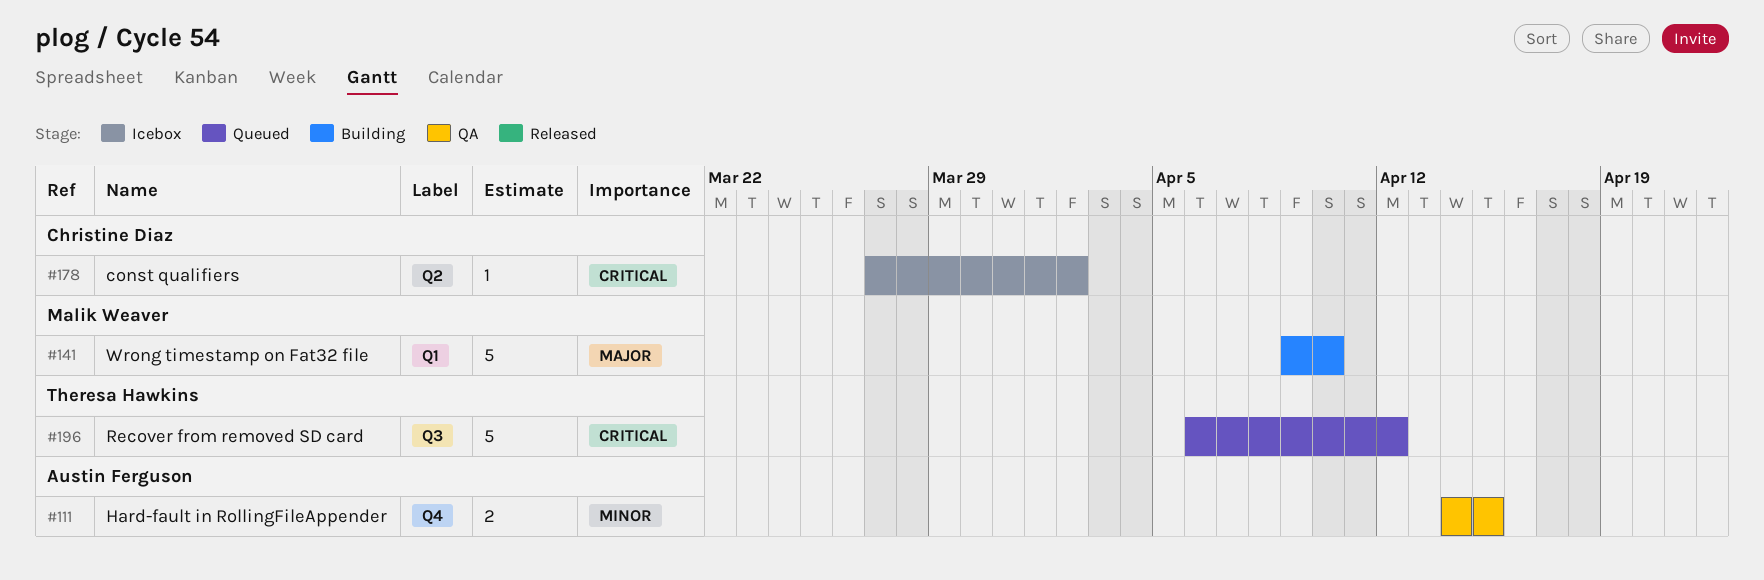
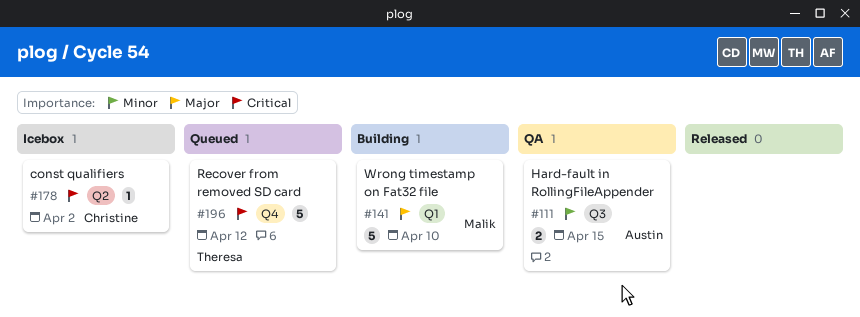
#111, label: Q4 -> Q3
#196, label: Q3 -> Q4

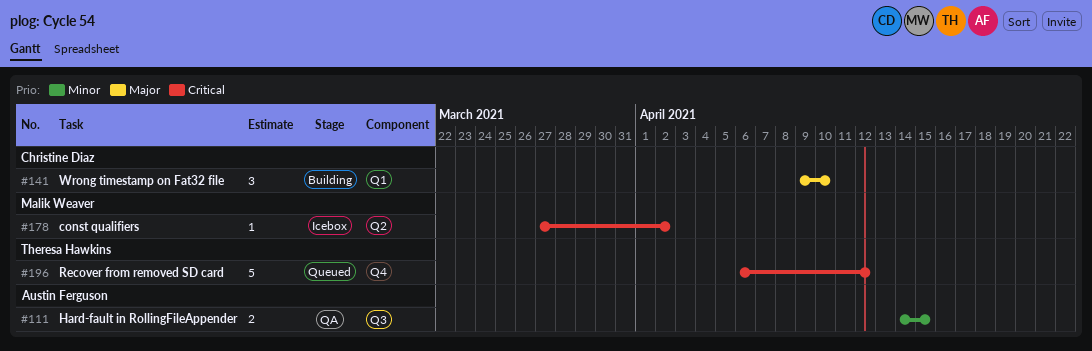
#141, owner: Malik Weaver -> Christine Diaz
#141, estimate: 5 -> 3
#178, owner: Christine Diaz -> Malik Weaver

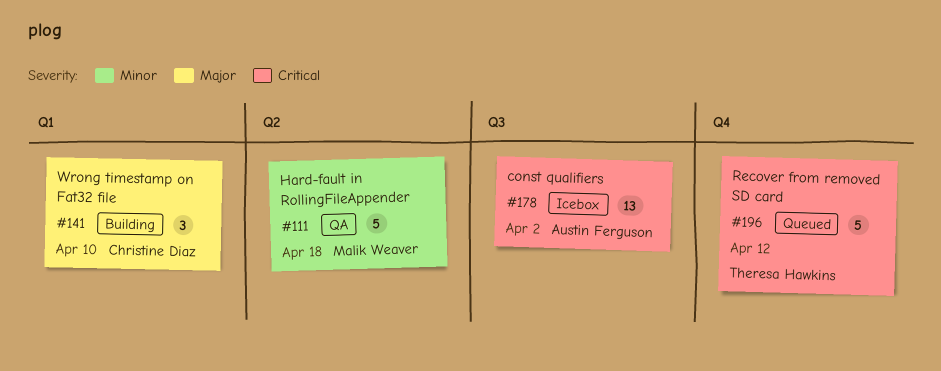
#111, owner: Austin Ferguson -> Malik Weaver
#111, label: Q3 -> Q2
#111, estimate: 2 -> 5
#111, due: Apr 15 -> Apr 18
#178, owner: Malik Weaver -> Austin Ferguson
#178, label: Q2 -> Q3
#178, estimate: 1 -> 13

